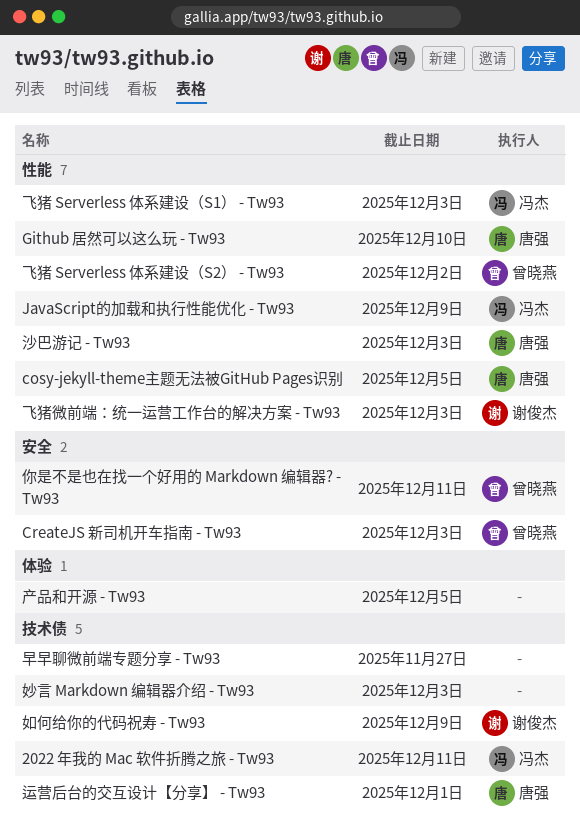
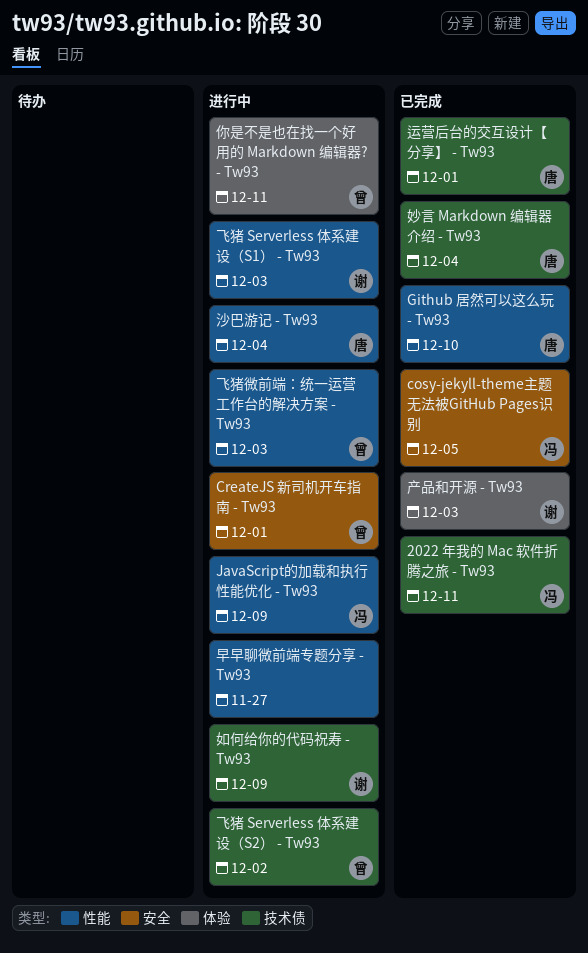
cosy-jekyll-theme主题无法被GitHub Pages识别, owner: 唐强 -> 冯杰
cosy-jekyll-theme主题无法被GitHub Pages识别, label: 性能 -> 安全
CreateJS 新司机开车指南 - Tw93, due: Dec 3 -> Dec 1
产品和开源 - Tw93, owner: none -> 谢俊杰
产品和开源 - Tw93, due: Dec 5 -> Dec 3
你是不是也在找一个好用的 Markdown 编辑器? - Tw93, label: 安全 -> 体验
妙言 Markdown 编辑器介绍 - Tw93, owner: none -> 唐强
妙言 Markdown 编辑器介绍 - Tw93, due: Dec 3 -> Dec 4
早早聊微前端专题分享 - Tw93, label: 技术债 -> 性能
沙巴游记 - Tw93, due: Dec 3 -> Dec 4
飞猪 Serverless 体系建设（S1） - Tw93, owner: 冯杰 -> 谢俊杰
飞猪 Serverless 体系建设（S2） - Tw93, label: 性能 -> 技术债
飞猪微前端：统一运营工作台的解决方案 - Tw93, owner: 谢俊杰 -> 曾晓燕

